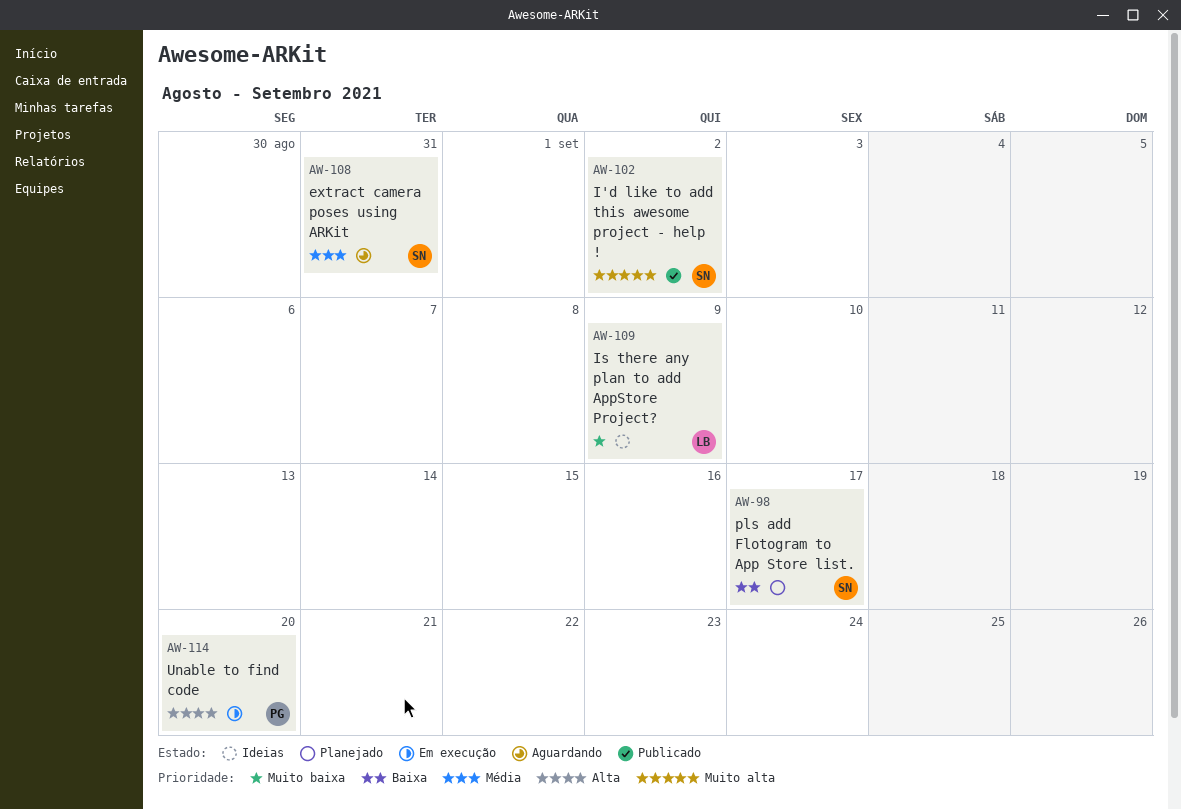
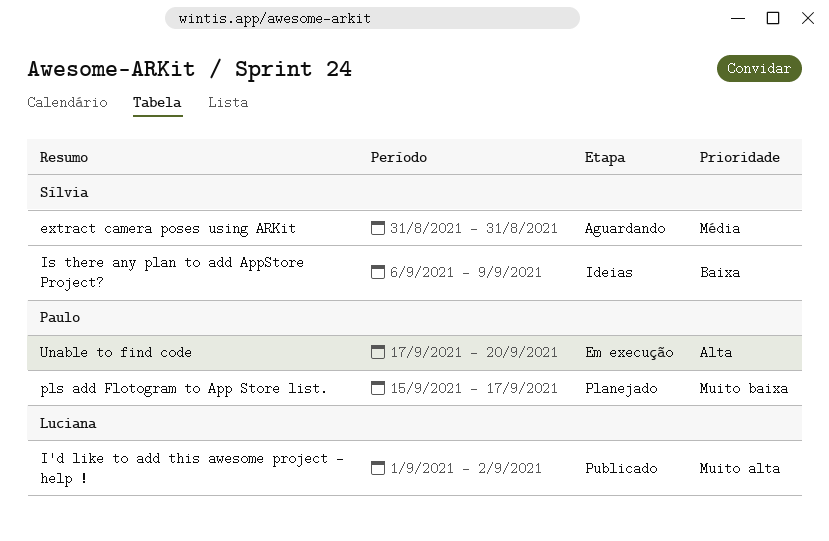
I'd like to add this awesome project - help !, owner: Sílvia -> Luciana
Is there any plan to add AppStore Project?, owner: Luciana -> Sílvia
Is there any plan to add AppStore Project?, priority: Muito baixa -> Baixa
pls add Flotogram to App Store list., owner: Sílvia -> Paulo
pls add Flotogram to App Store list., priority: Baixa -> Muito baixa

